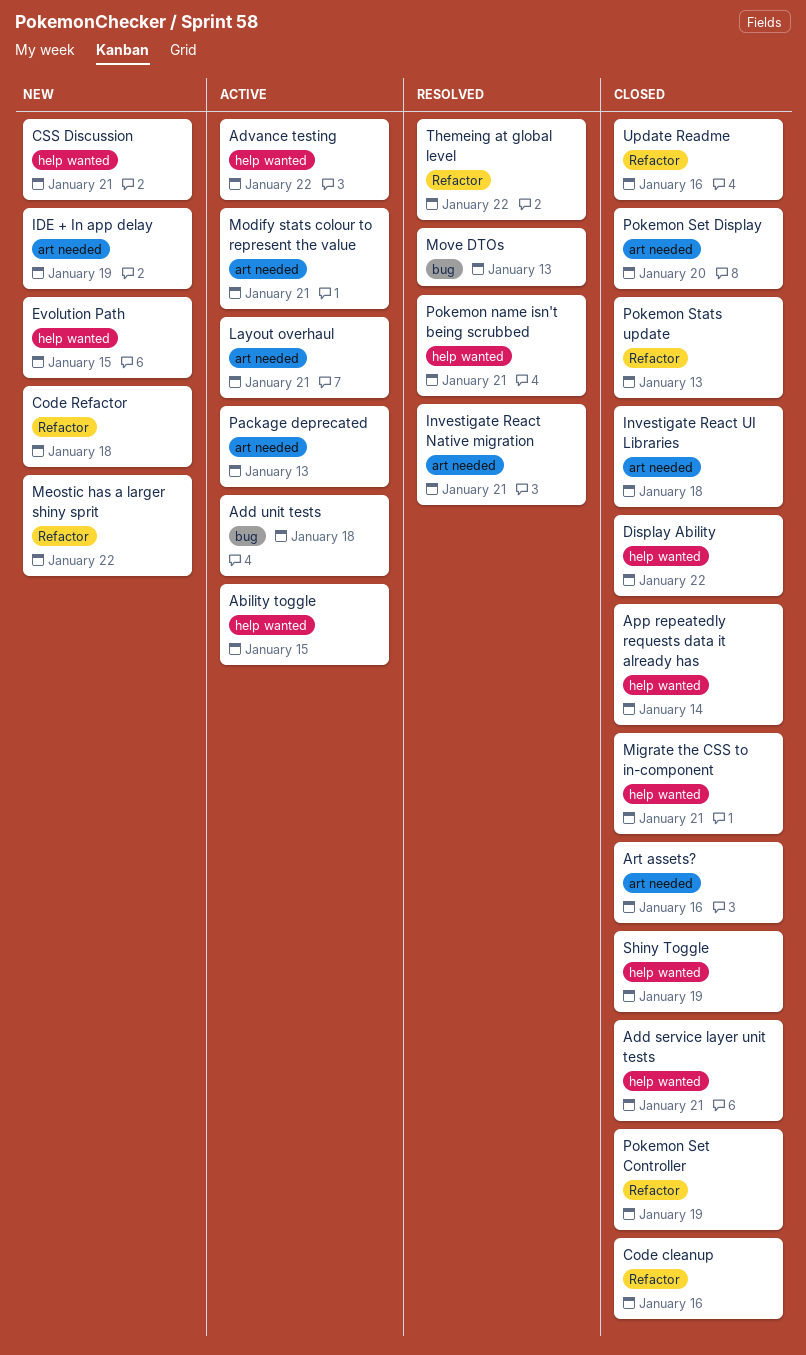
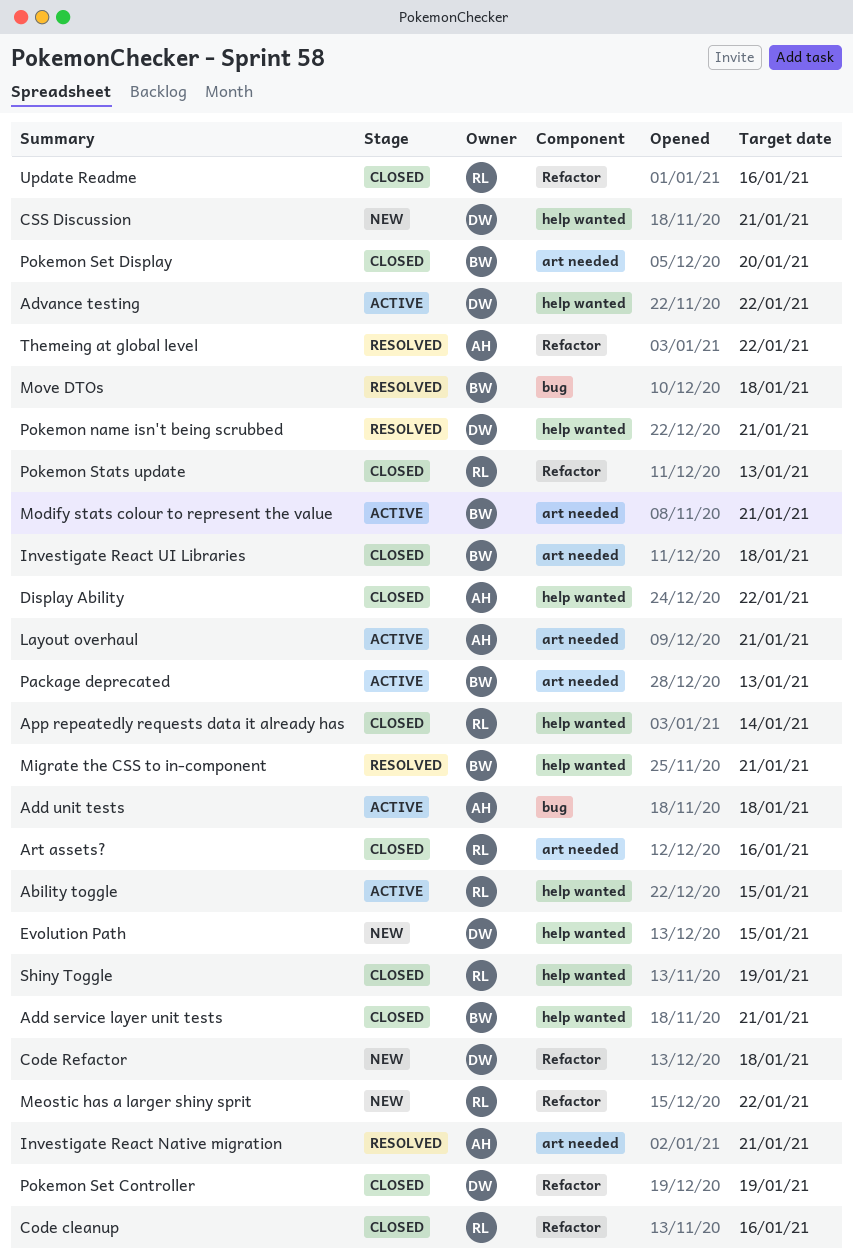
IDE + In app delay: present -> none
Migrate the CSS to in-component, status: Closed -> Resolved
Move DTOs, due: Jan 13 -> Jan 18

